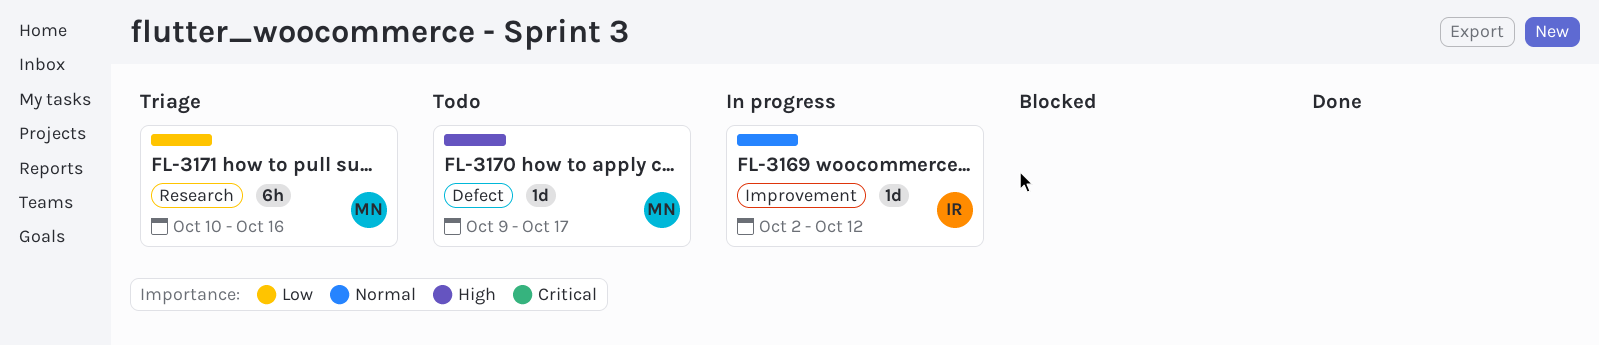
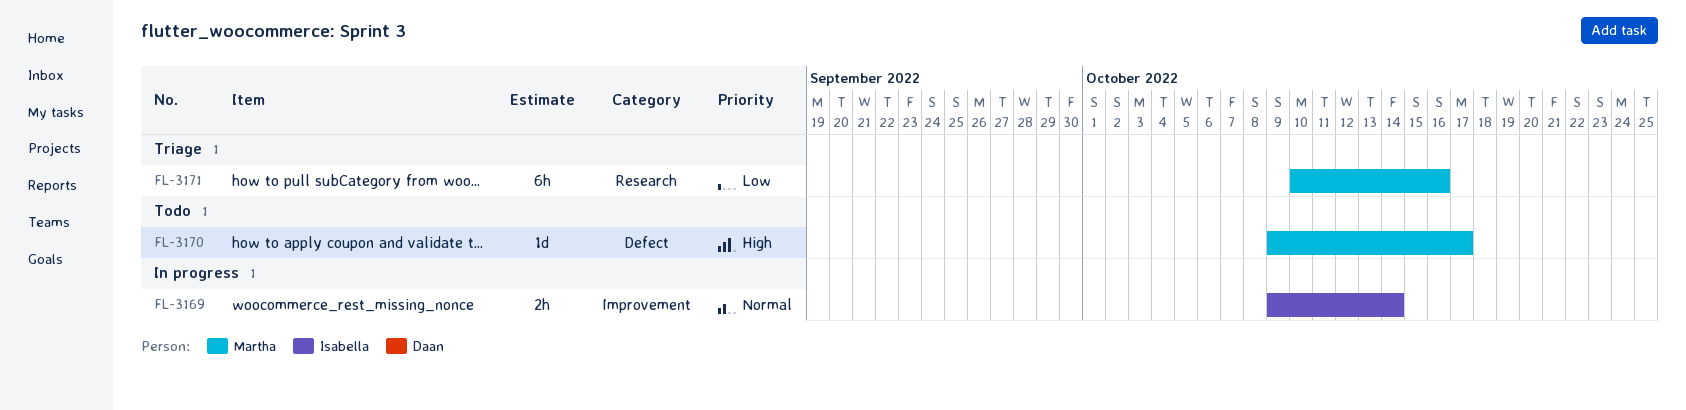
FL-3169, estimate: 1d -> 2h
FL-3169, start: Oct 2 -> Oct 9
FL-3169, due: Oct 12 -> Oct 14

